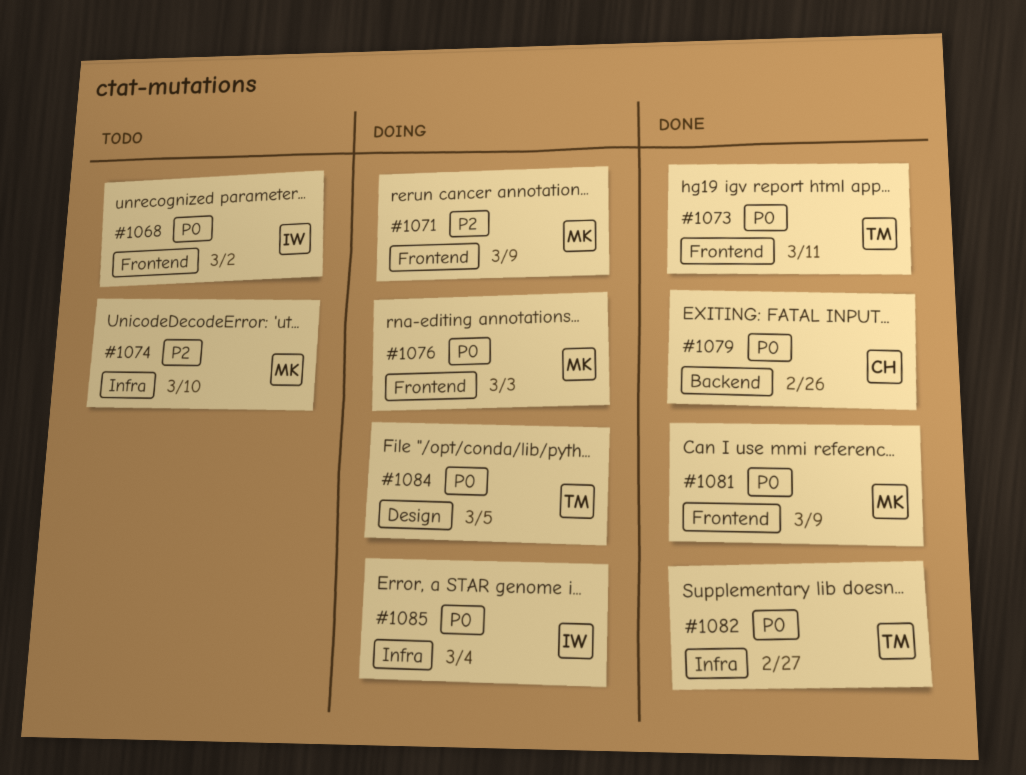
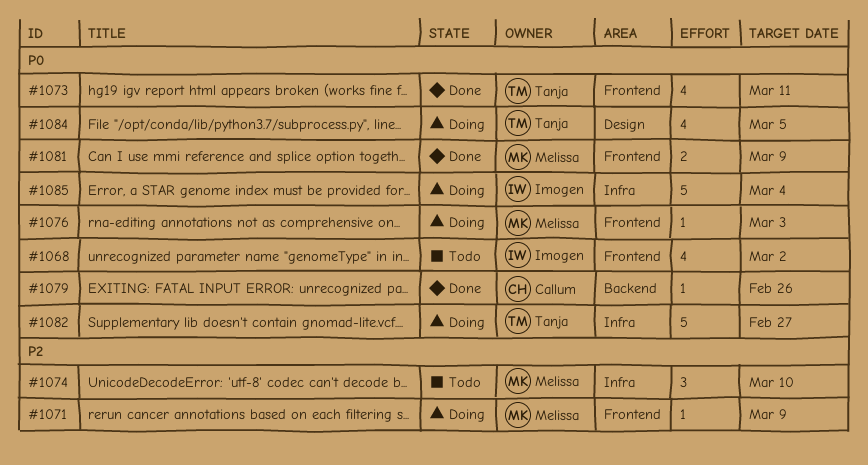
#1082, status: Done -> Doing

